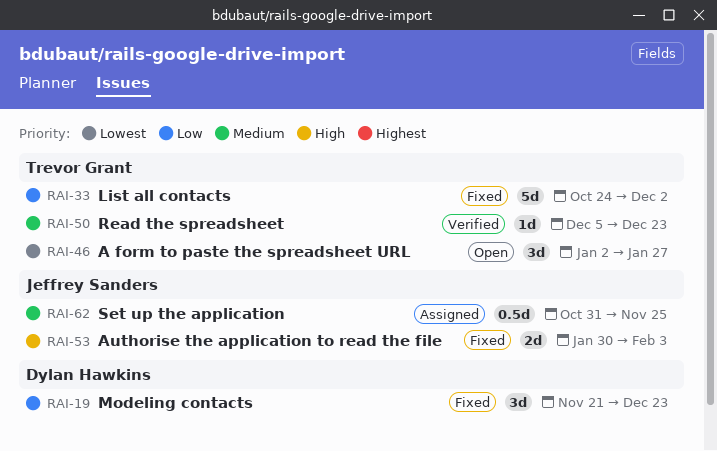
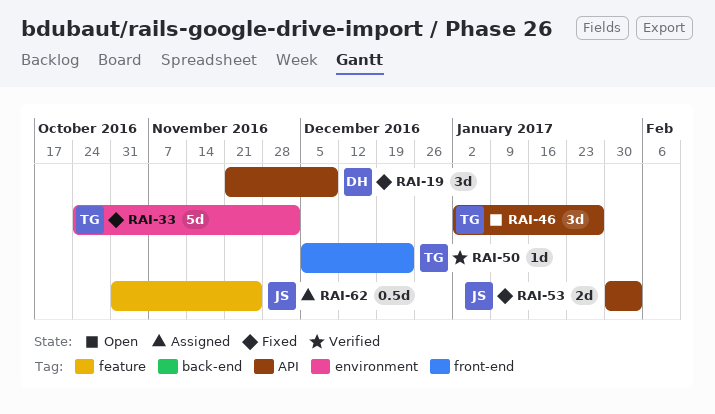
RAI-19, due: Dec 23 -> Dec 9

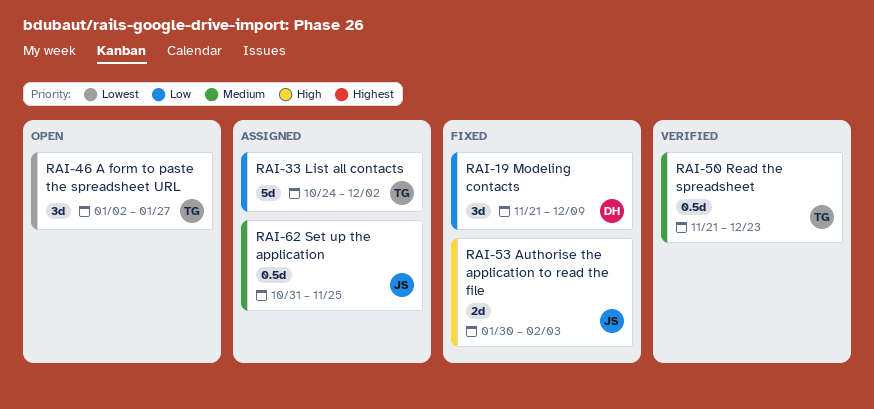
RAI-33, status: Fixed -> Assigned
RAI-50, estimate: 1d -> 0.5d
RAI-50, start: Dec 5 -> Nov 21

